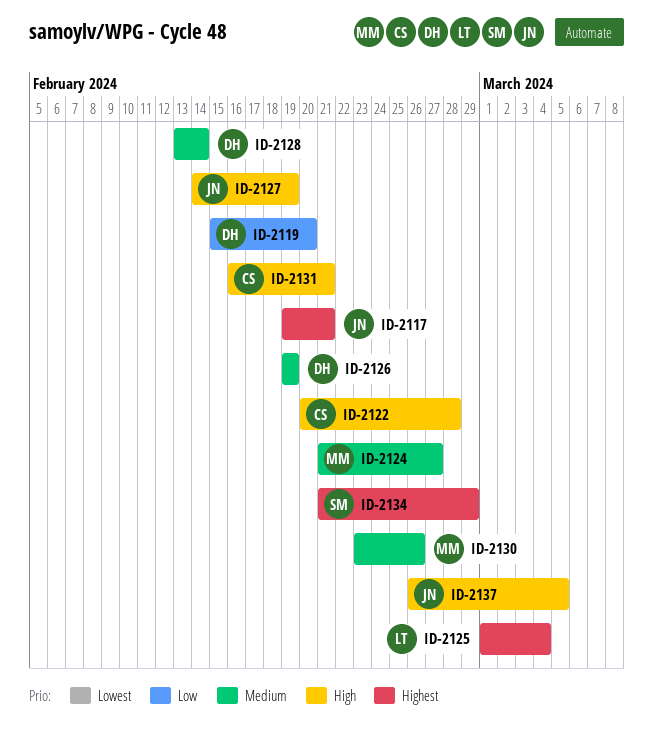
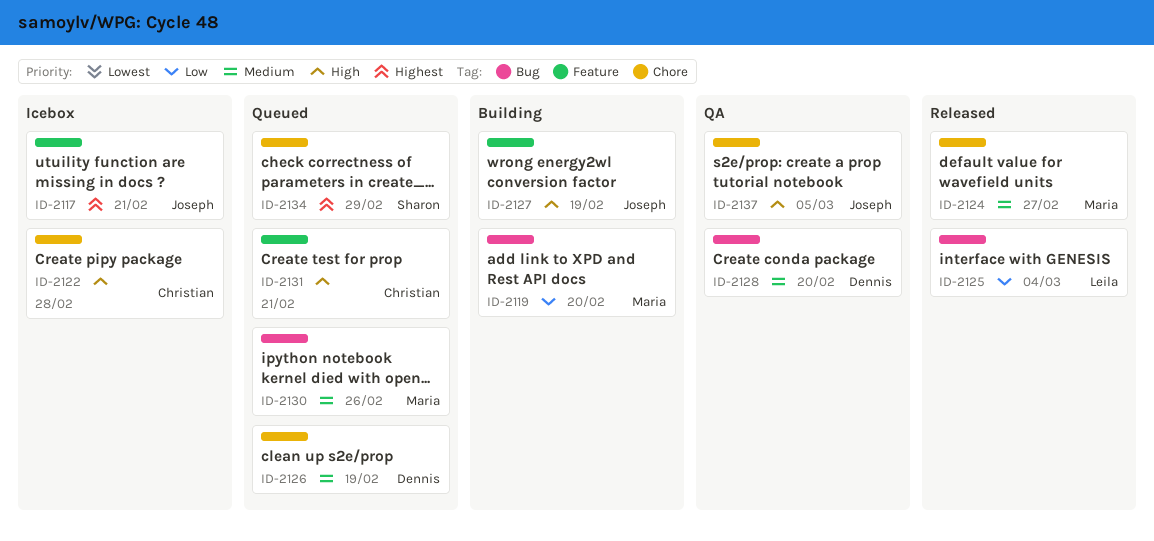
ID-2119, owner: Dennis -> Maria
ID-2125, priority: Highest -> Low
ID-2128, due: Feb 14 -> Feb 20

